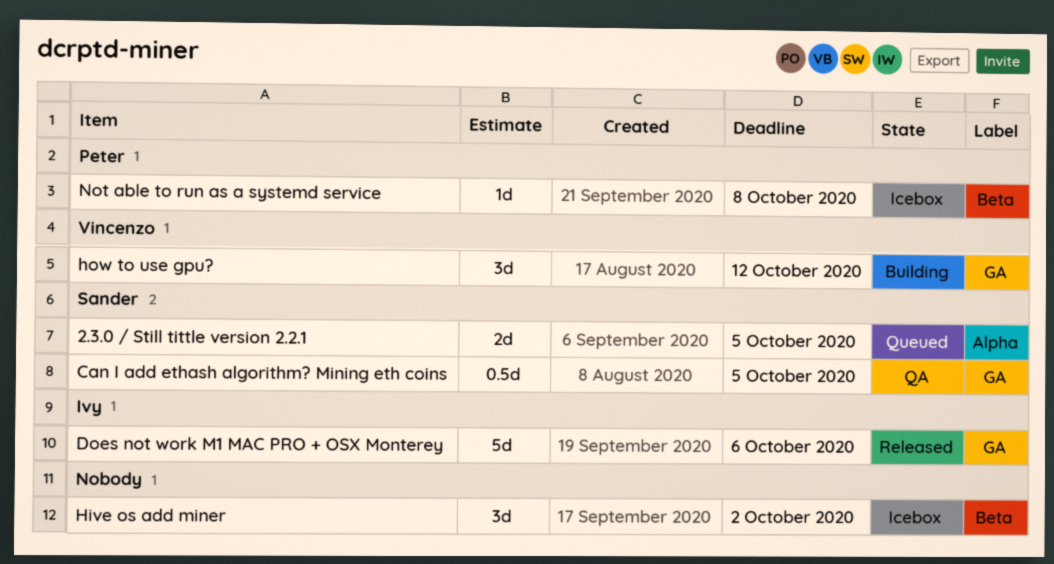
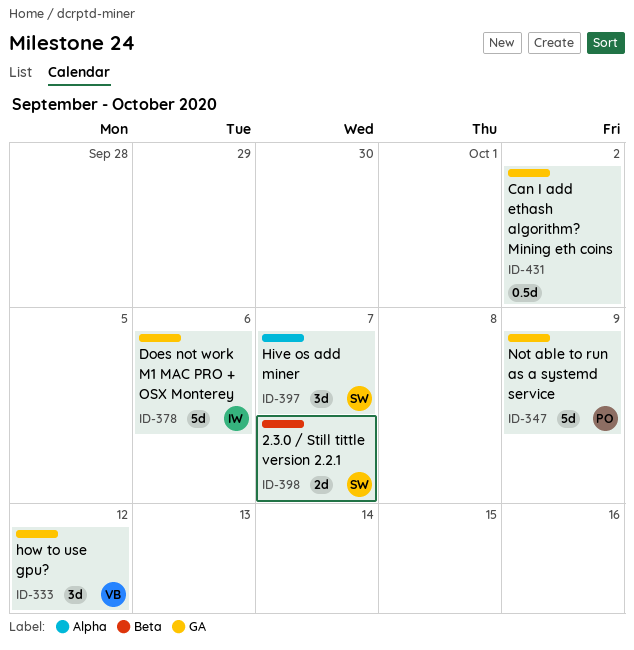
2.3.0 / Still tittle version 2.2.1, label: Alpha -> Beta
2.3.0 / Still tittle version 2.2.1, due: Oct 5 -> Oct 7
Can I add ethash algorithm? Mining eth coins, owner: Sander -> none
Can I add ethash algorithm? Mining eth coins, due: Oct 5 -> Oct 2
Hive os add miner, owner: none -> Sander
Hive os add miner, label: Beta -> Alpha
Hive os add miner, due: Oct 2 -> Oct 7
Not able to run as a systemd service, label: Beta -> GA
Not able to run as a systemd service, estimate: 1d -> 5d
Not able to run as a systemd service, due: Oct 8 -> Oct 9

